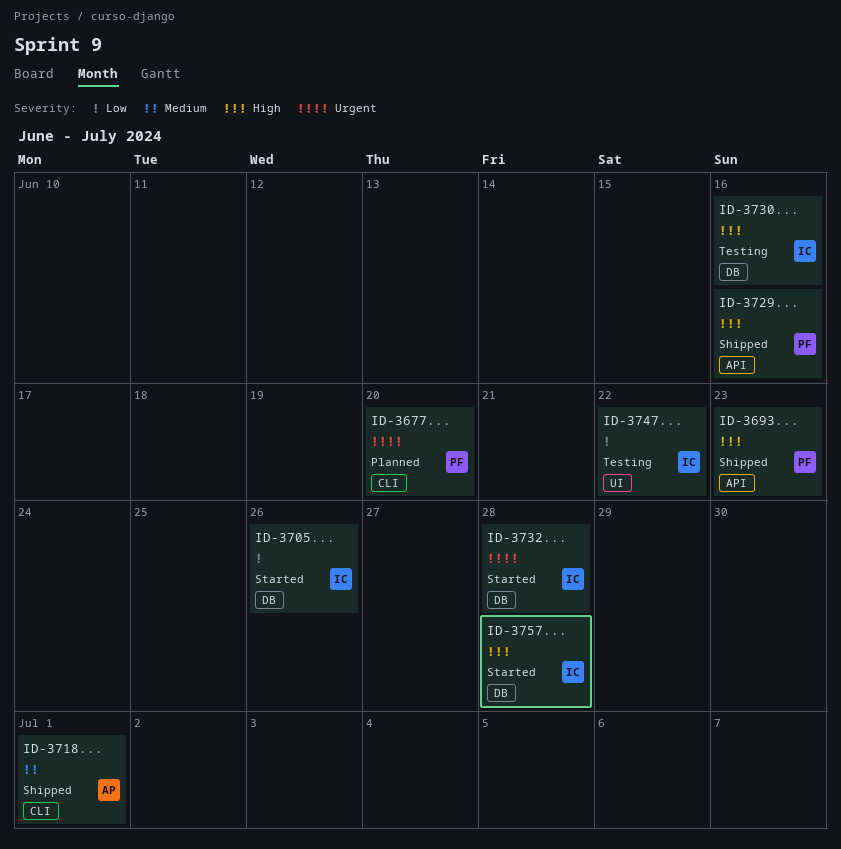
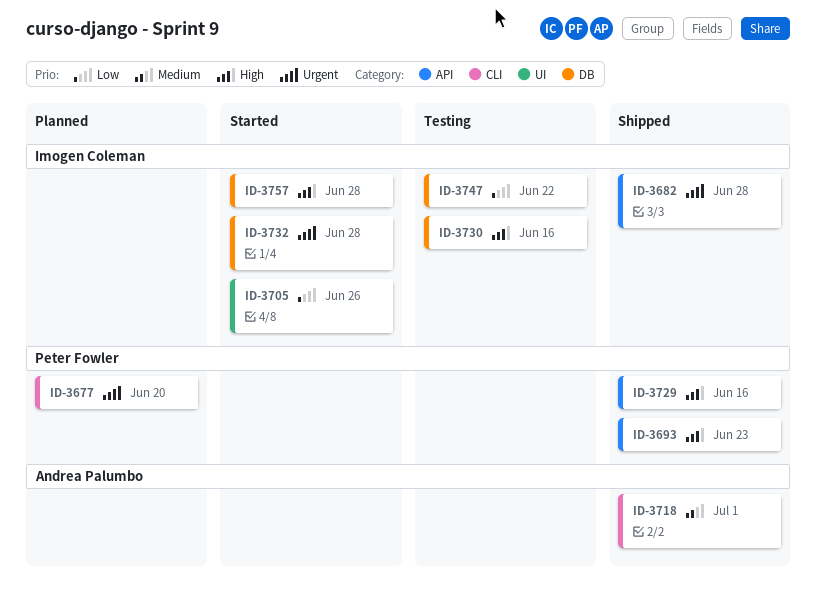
ID-3682: none -> present
ID-3705, label: DB -> UI
ID-3747, label: UI -> DB

